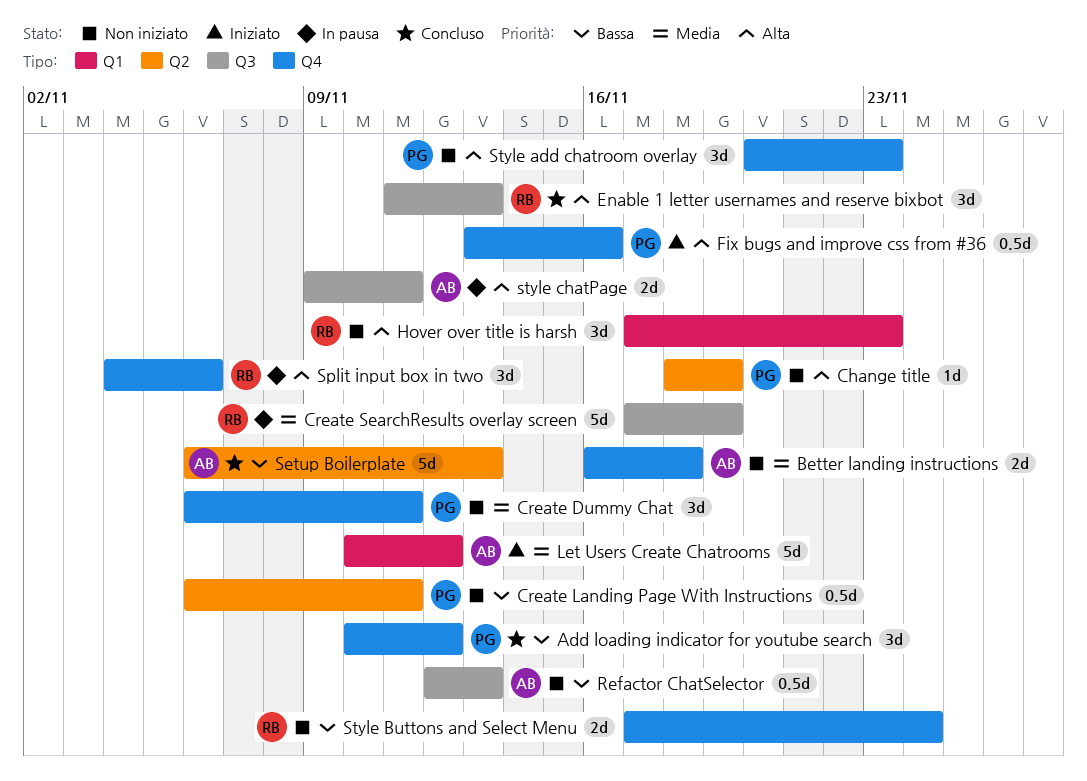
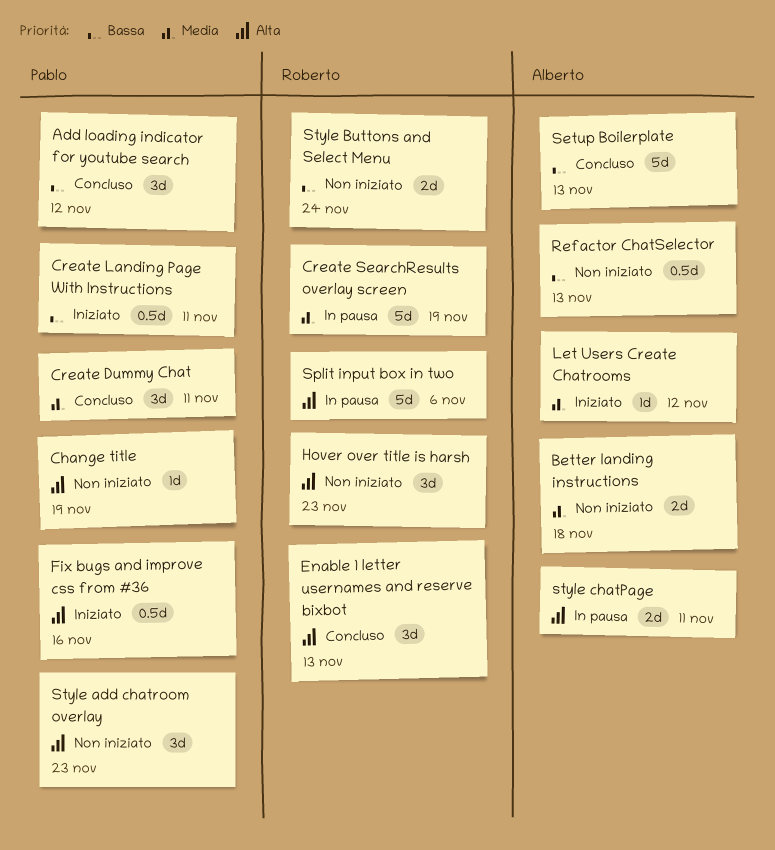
Create Dummy Chat, status: Non iniziato -> Concluso
Create Landing Page With Instructions, status: Non iniziato -> Iniziato
Let Users Create Chatrooms, estimate: 5d -> 1d
Split input box in two, estimate: 3d -> 5d

